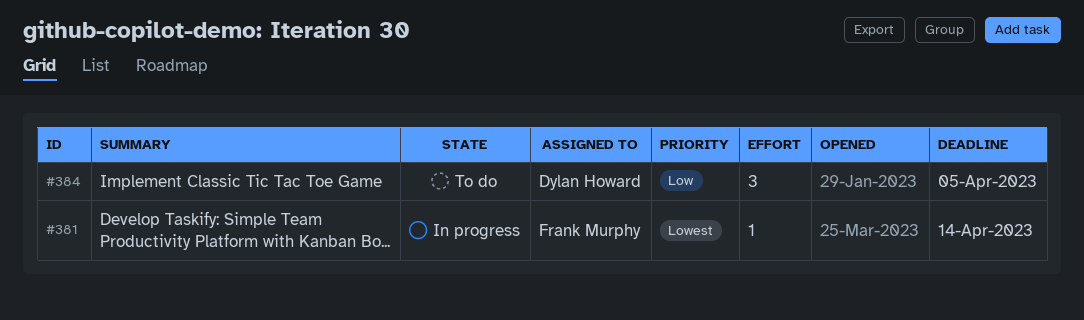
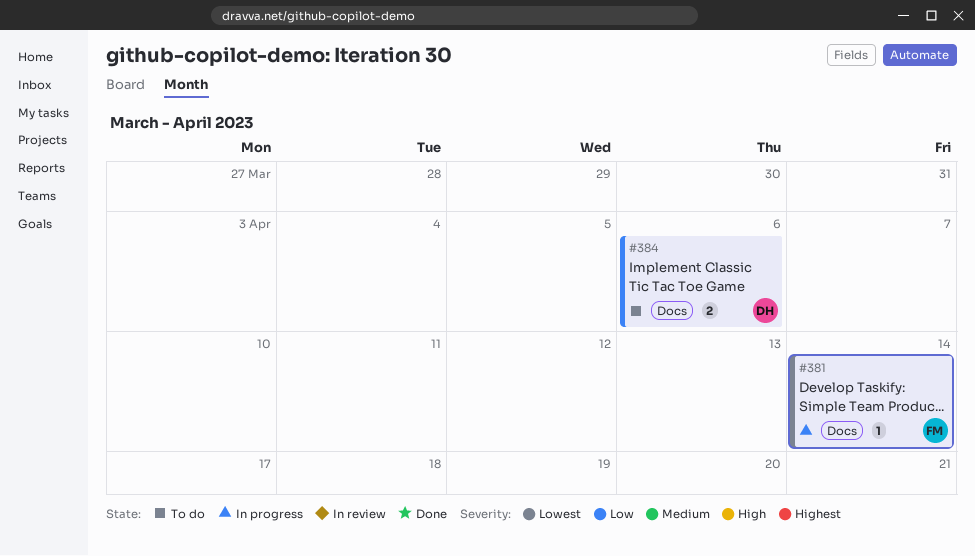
#384, estimate: 3 -> 2
#384, due: Apr 5 -> Apr 6

